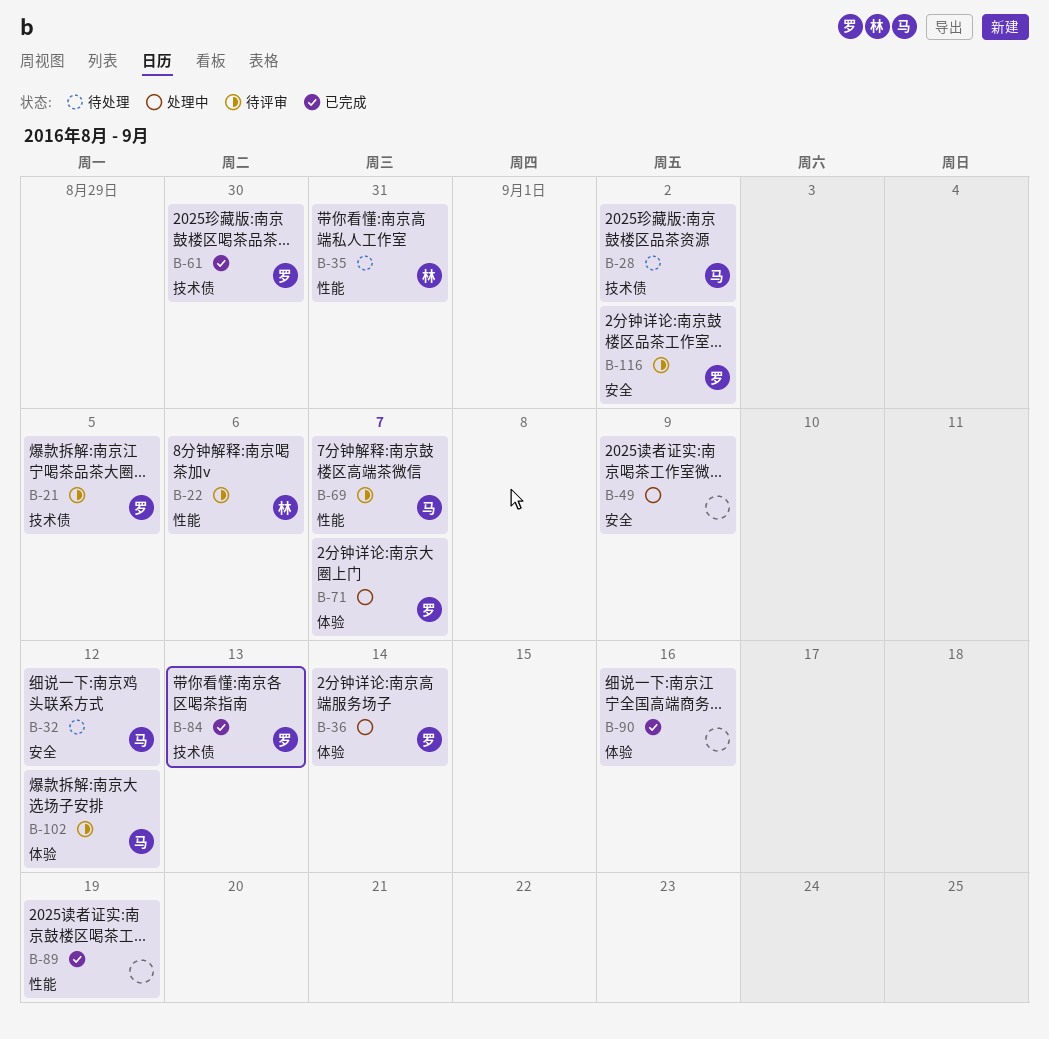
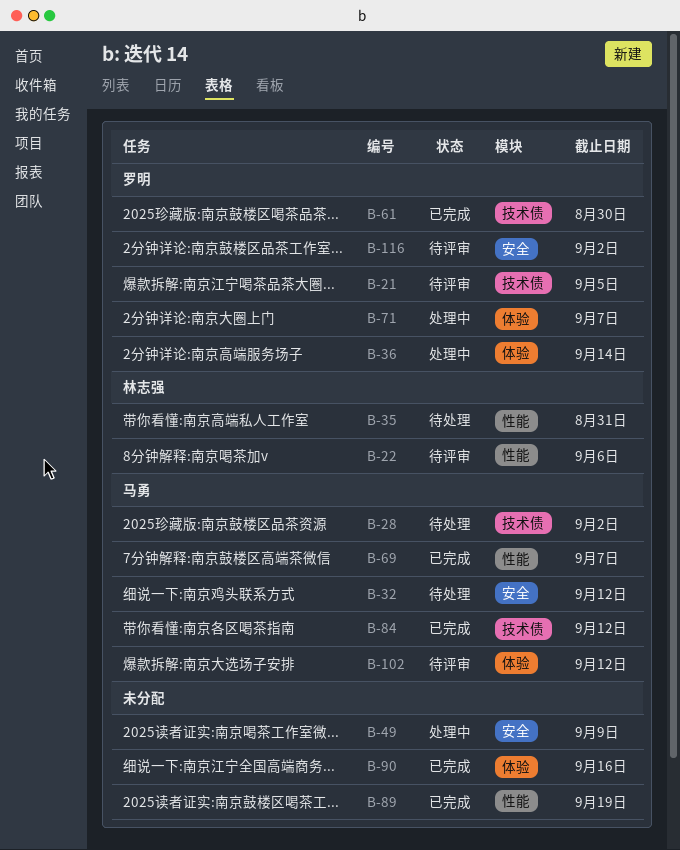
B-69, status: 待评审 -> 已完成
B-84, owner: 罗明 -> 马勇
B-84, due: Sep 13 -> Sep 12

